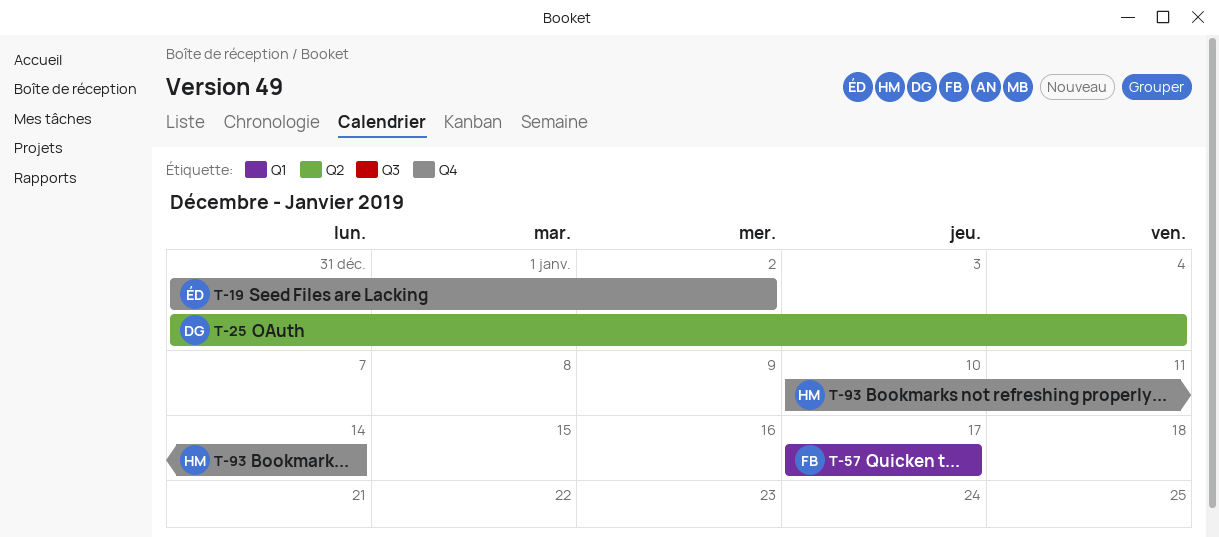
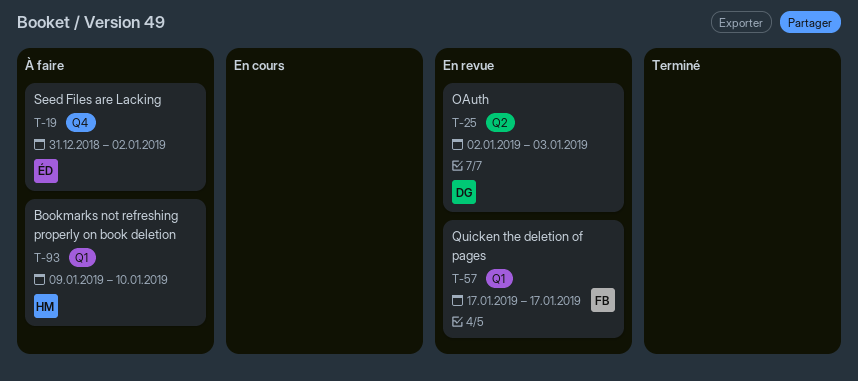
T-25, start: Dec 31 -> Jan 2
T-25, due: Jan 4 -> Jan 3
T-93, label: Q4 -> Q1
T-93, start: Jan 10 -> Jan 9
T-93, due: Jan 14 -> Jan 10

